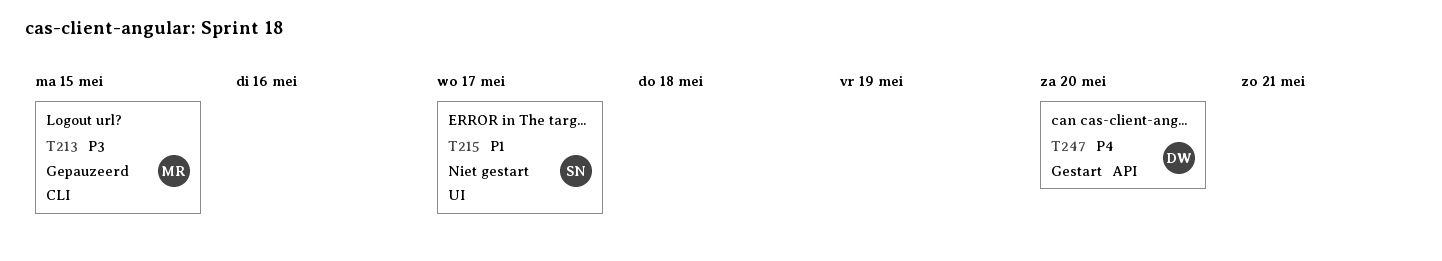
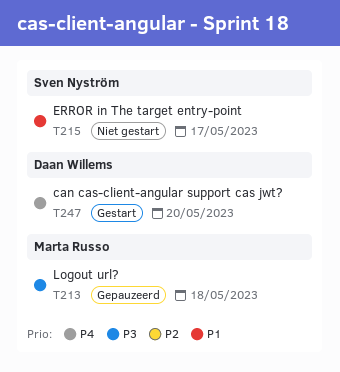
T213, due: May 15 -> May 18

